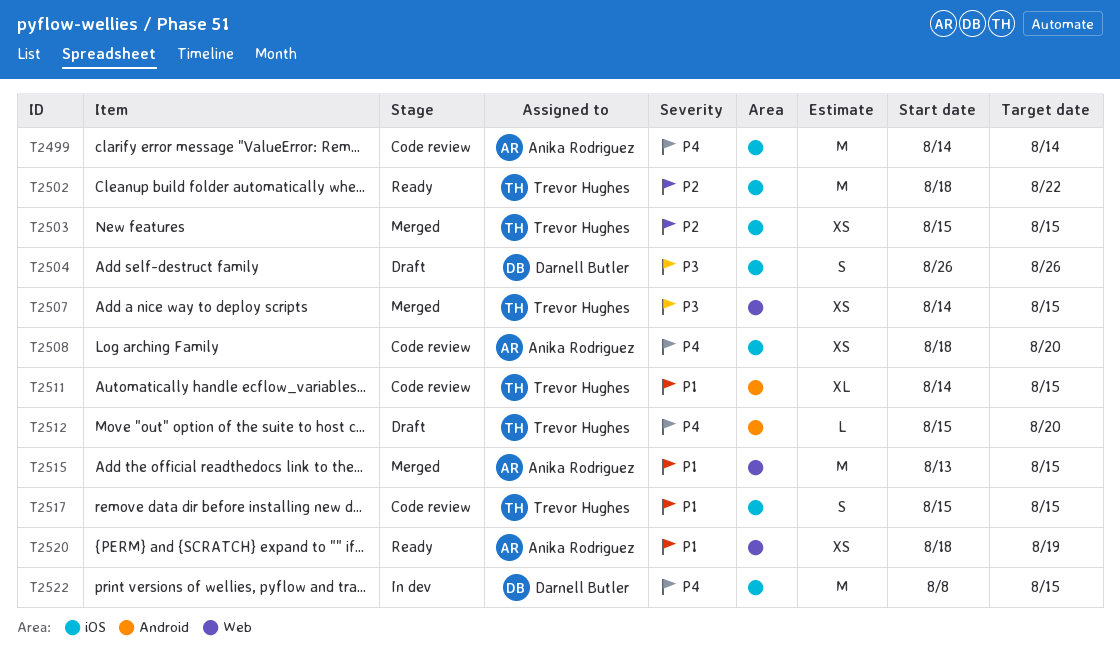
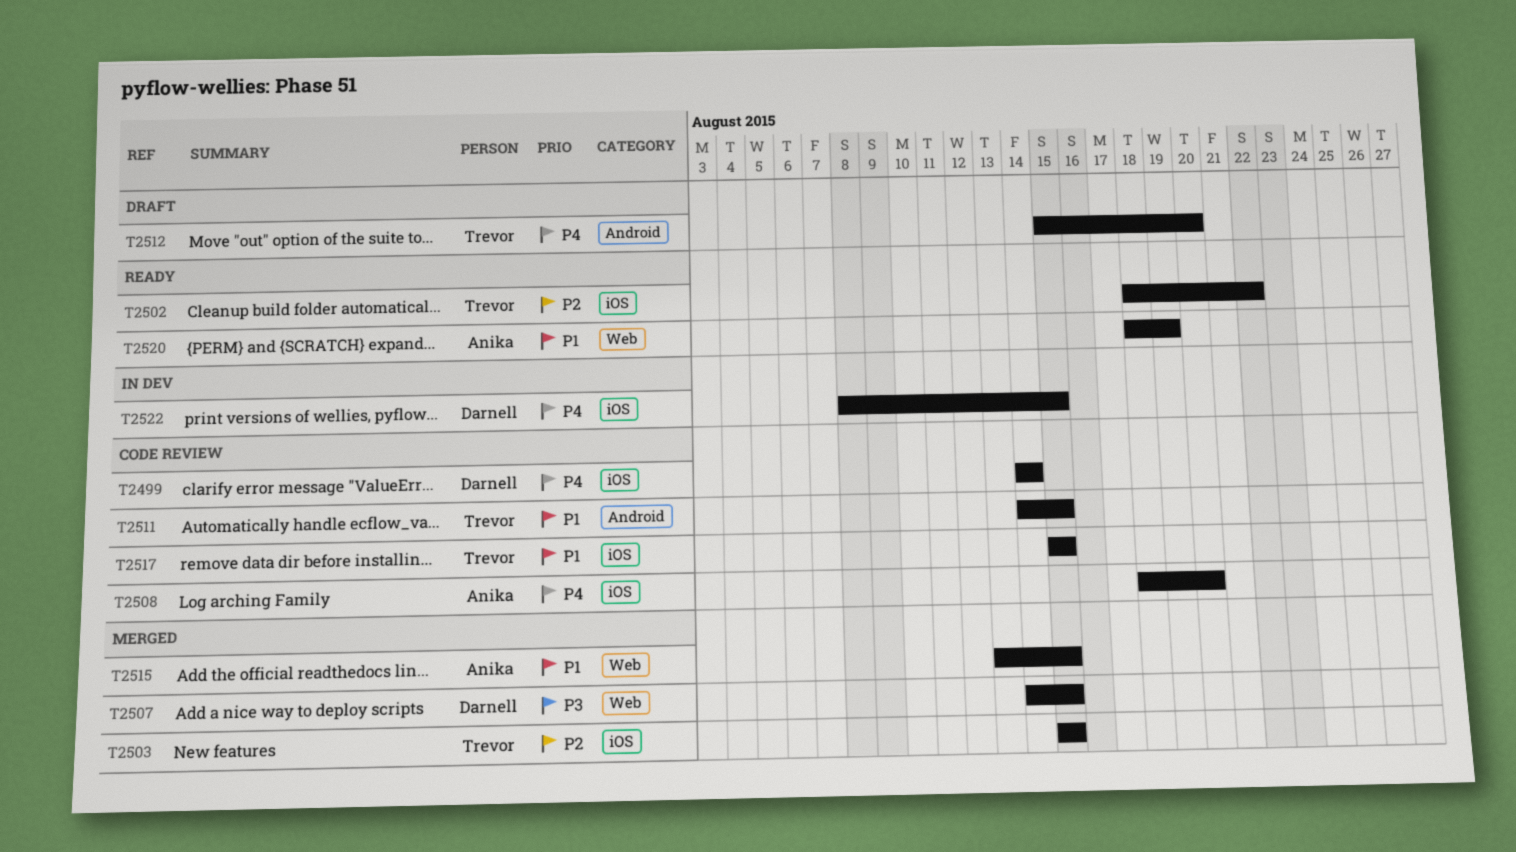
T2499, owner: Anika Rodriguez -> Darnell Butler
T2504: present -> none
T2507, owner: Trevor Hughes -> Darnell Butler

